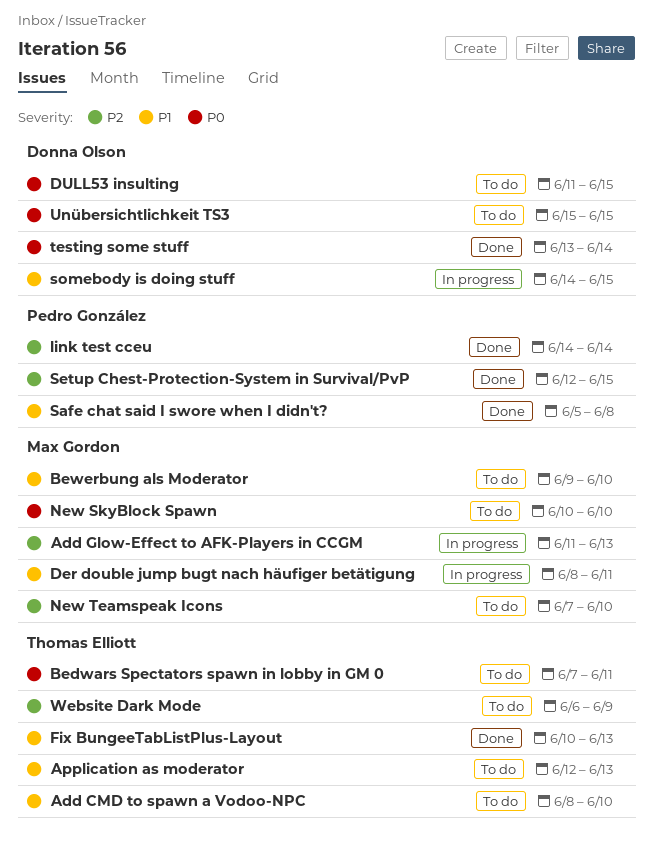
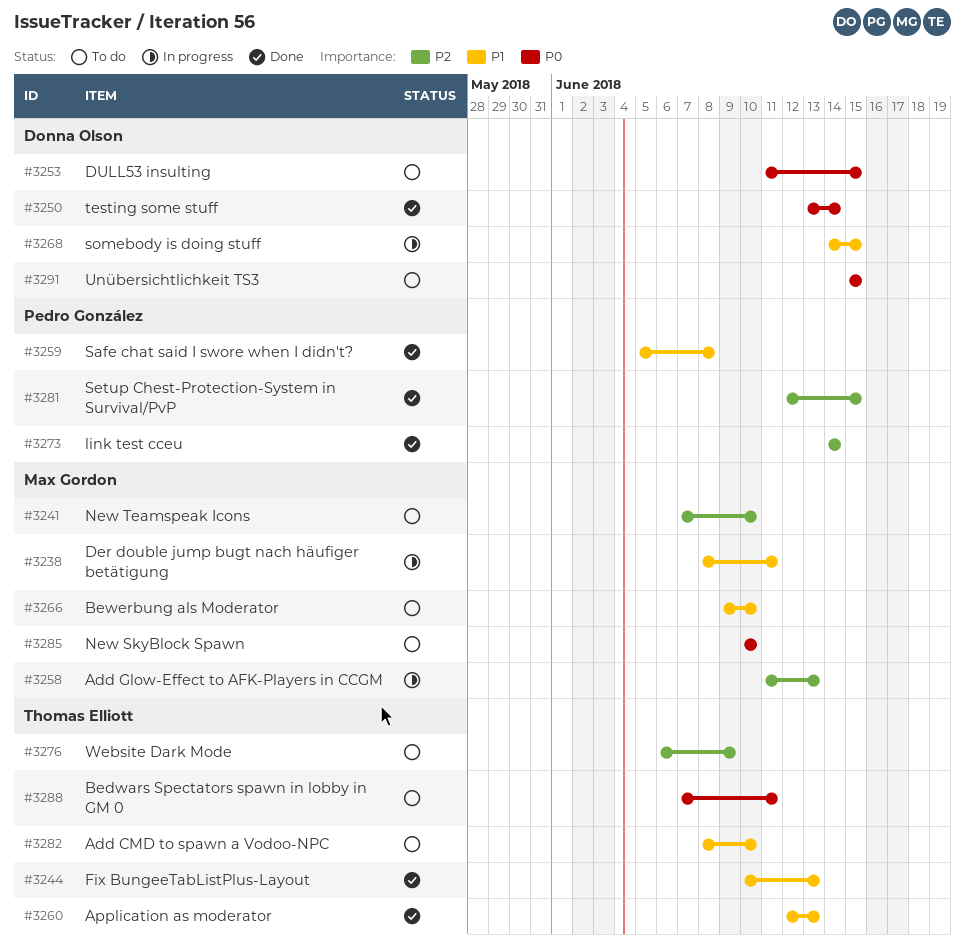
Application as moderator, status: To do -> Done

